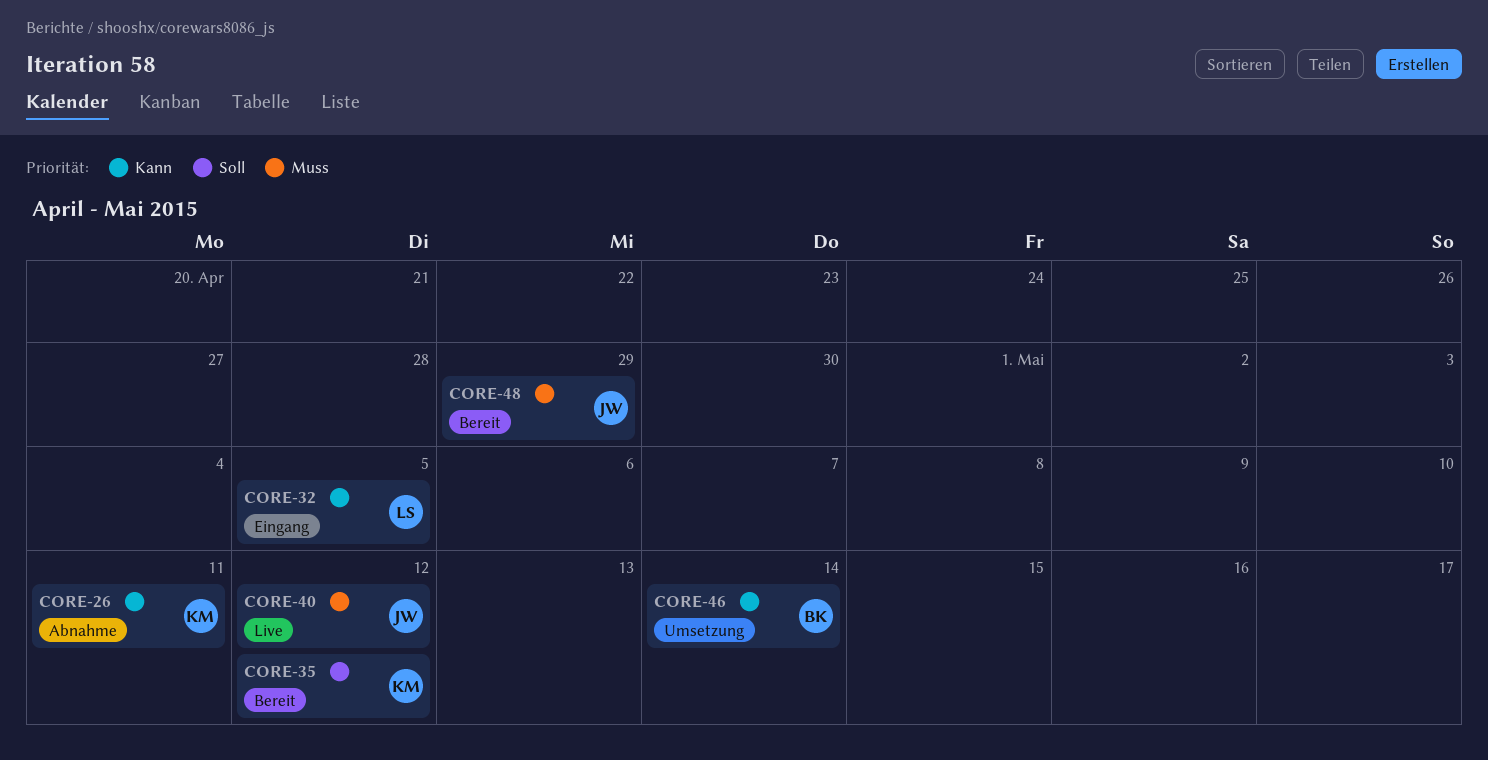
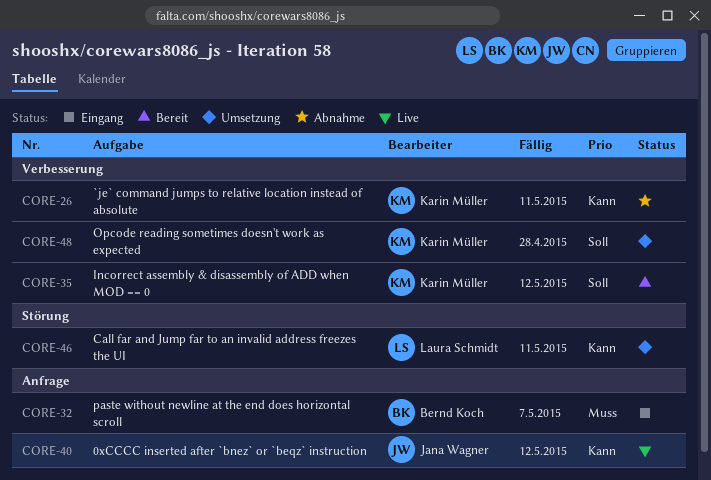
CORE-32, owner: Laura Schmidt -> Bernd Koch
CORE-32, priority: Kann -> Muss
CORE-32, due: May 5 -> May 7
CORE-40, priority: Muss -> Kann
CORE-46, owner: Bernd Koch -> Laura Schmidt
CORE-46, due: May 14 -> May 11
CORE-48, status: Bereit -> Umsetzung
CORE-48, owner: Jana Wagner -> Karin Müller
CORE-48, priority: Muss -> Soll
CORE-48, due: Apr 29 -> Apr 28

